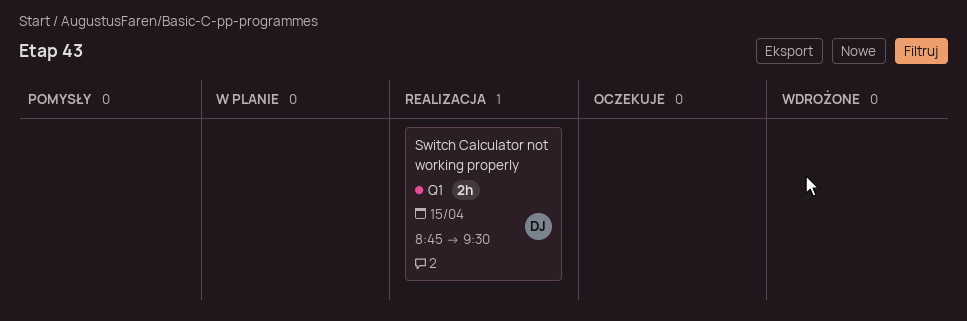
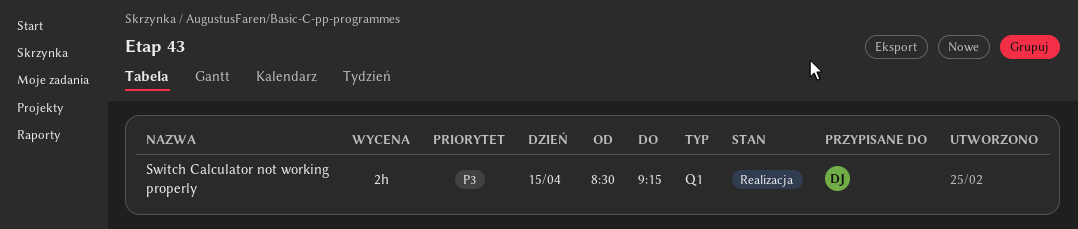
Switch Calculator not working properly, begins: 08:45 -> 08:30
Switch Calculator not working properly, ends: 09:30 -> 09:15

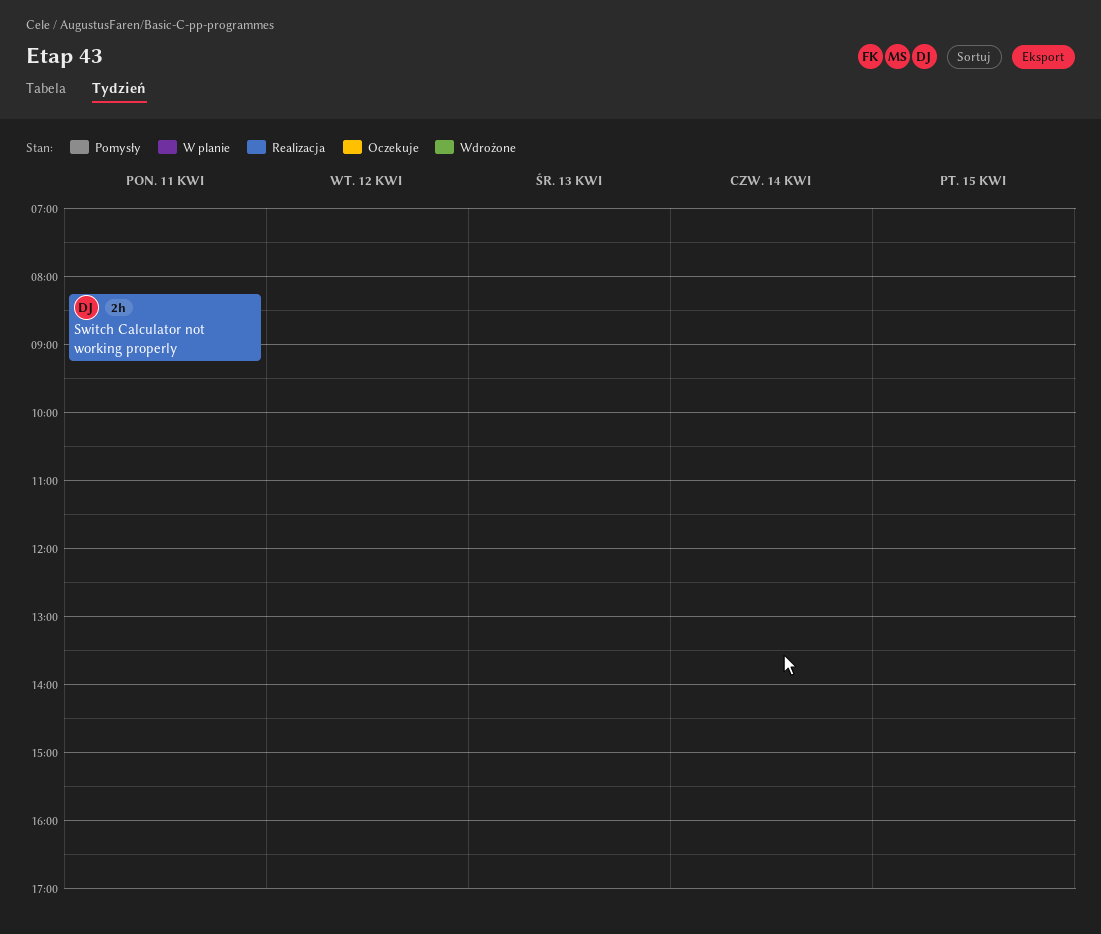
Switch Calculator not working properly, day: Apr 15 -> Apr 11
Switch Calculator not working properly, begins: 08:30 -> 08:15

